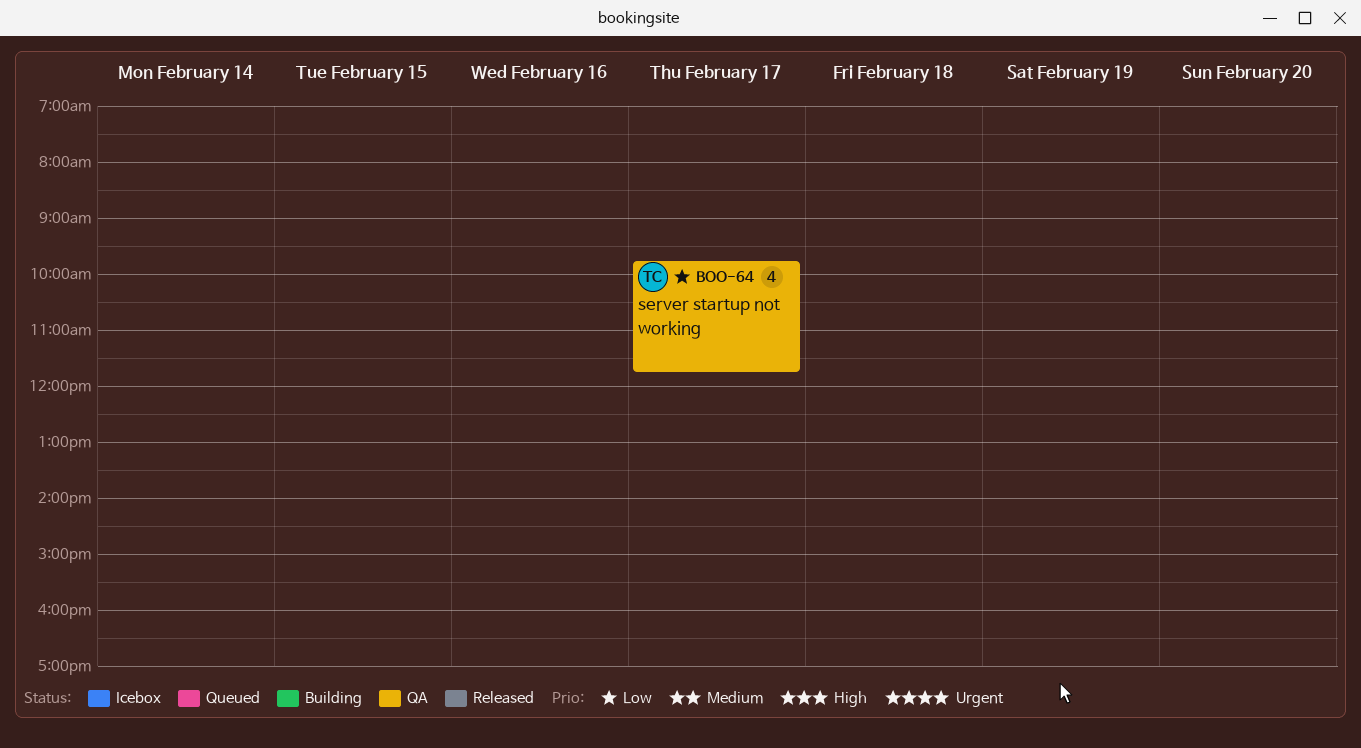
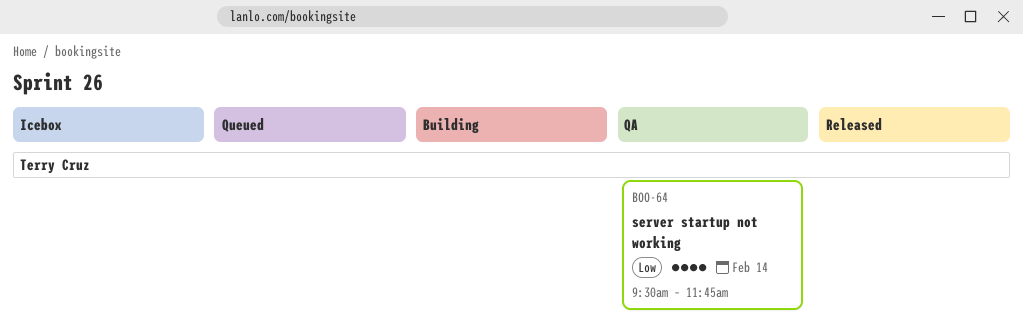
BOO-64, day: Feb 17 -> Feb 14
BOO-64, begins: 09:45 -> 09:30

